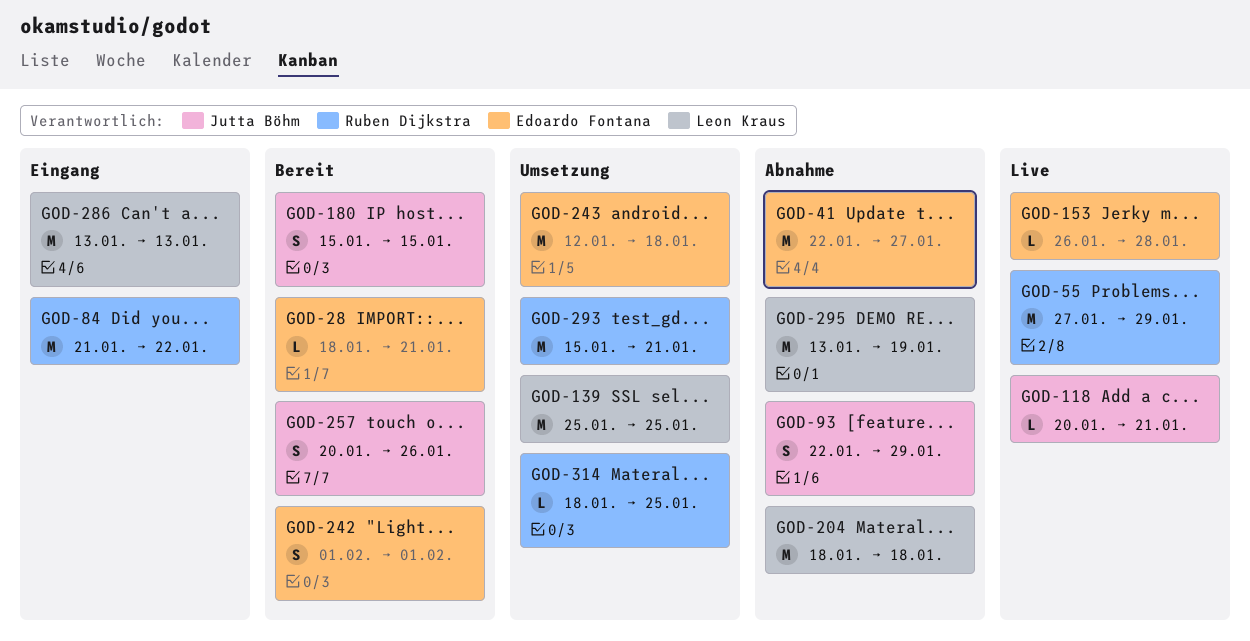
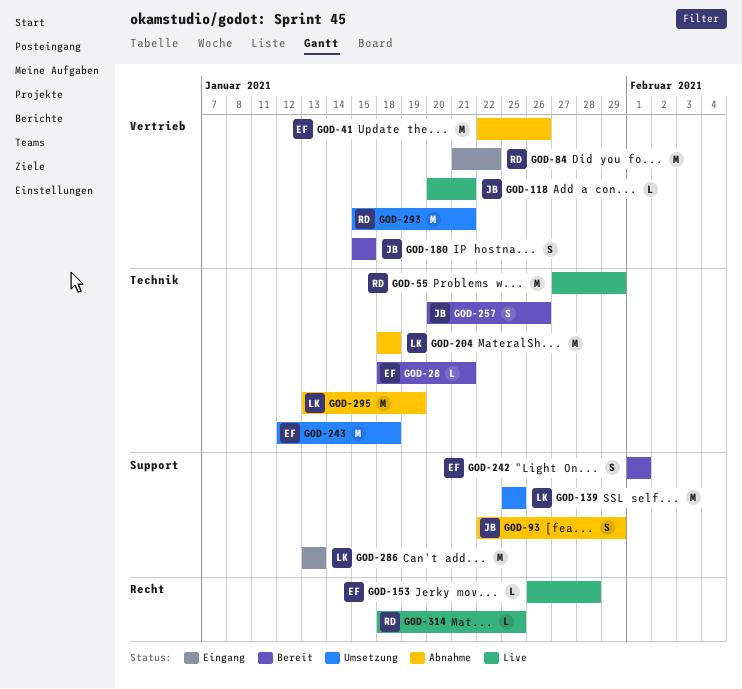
GOD-41, due: Jan 27 -> Jan 26
GOD-314, status: Umsetzung -> Live

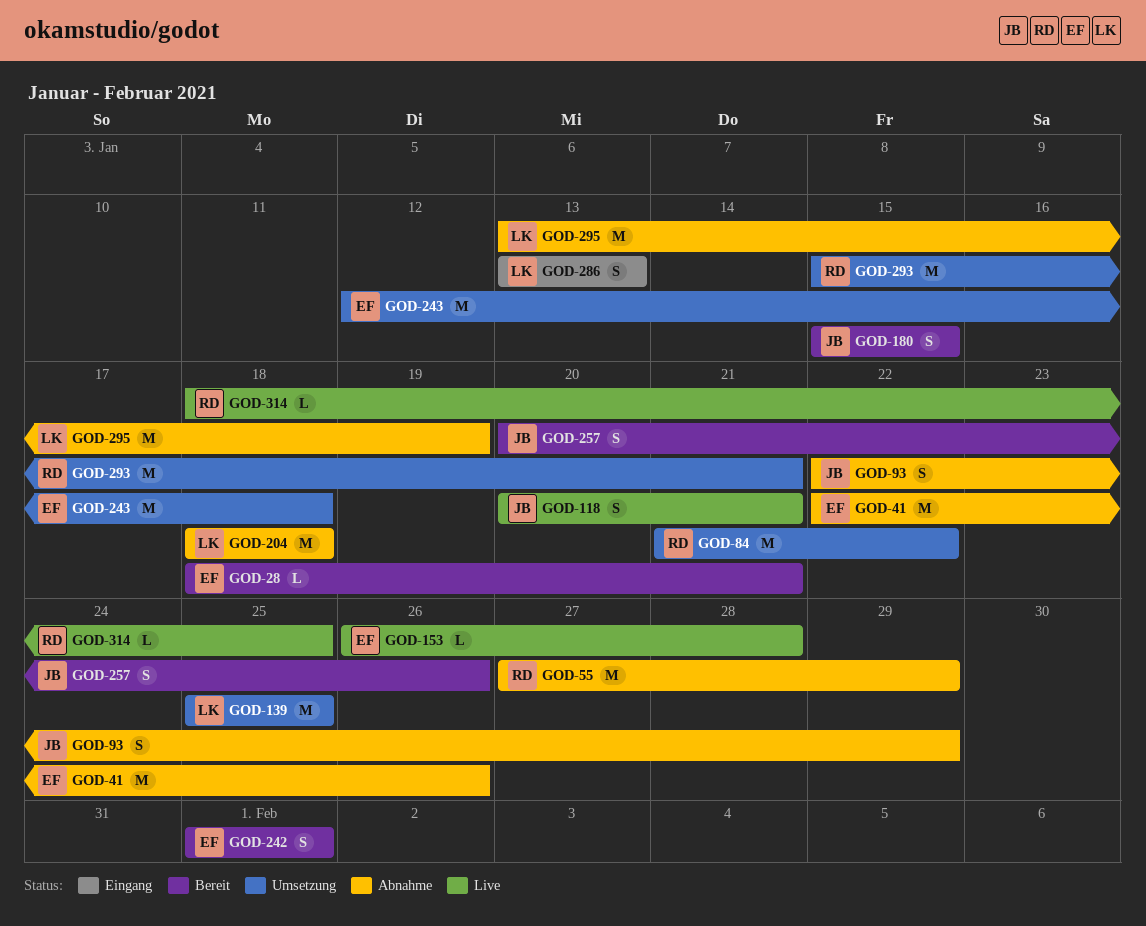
GOD-55, status: Live -> Abnahme
GOD-84, status: Eingang -> Umsetzung
GOD-118, estimate: L -> S
GOD-286, estimate: M -> S

